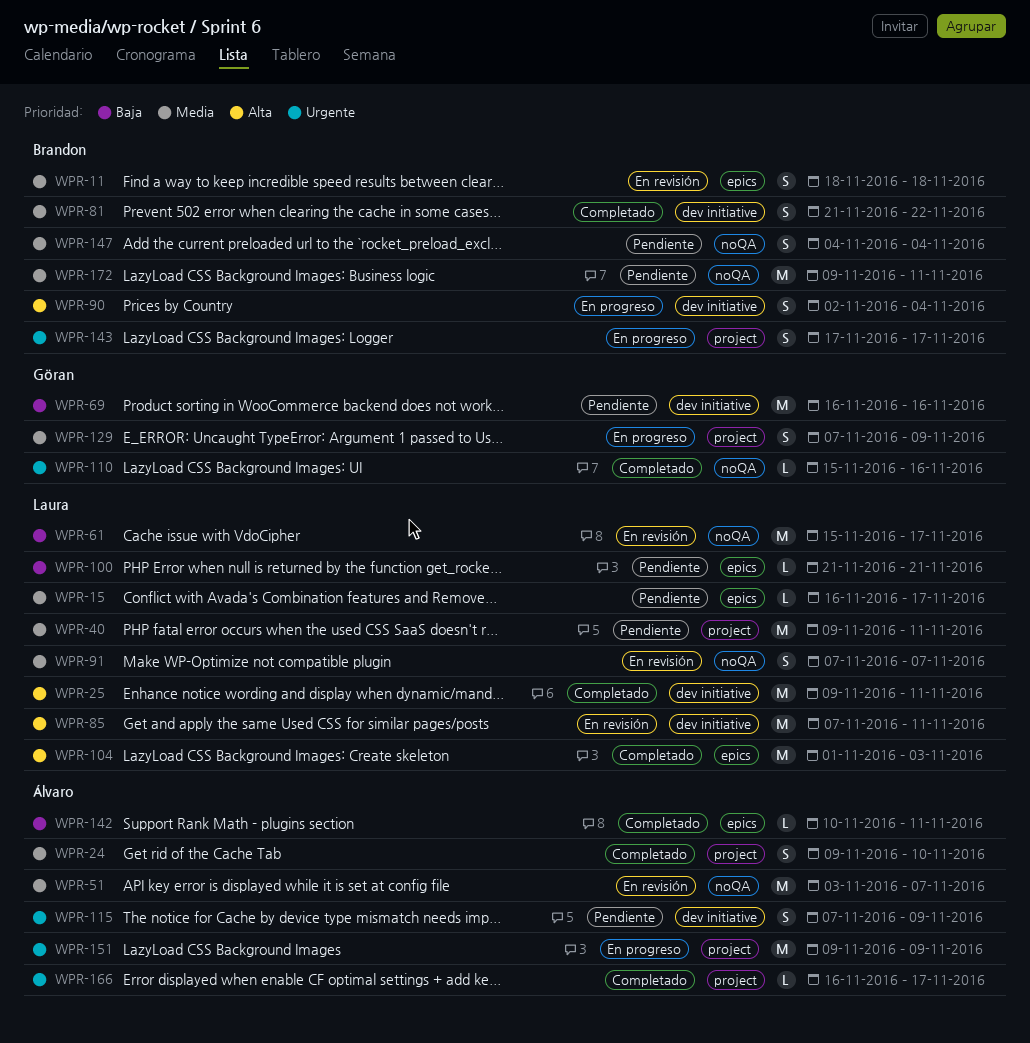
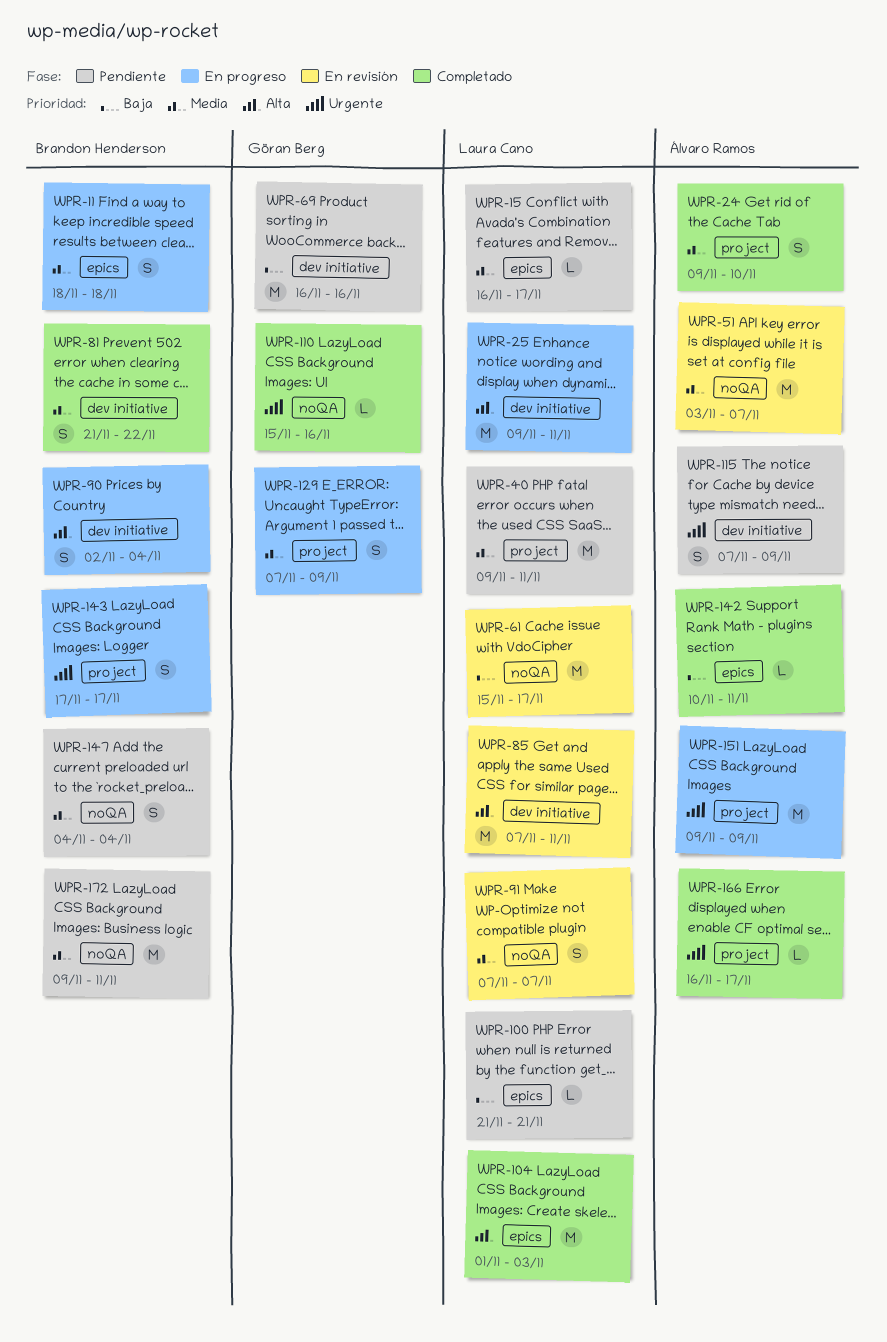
WPR-11, status: En revisión -> En progreso
WPR-25, status: Completado -> En progreso

